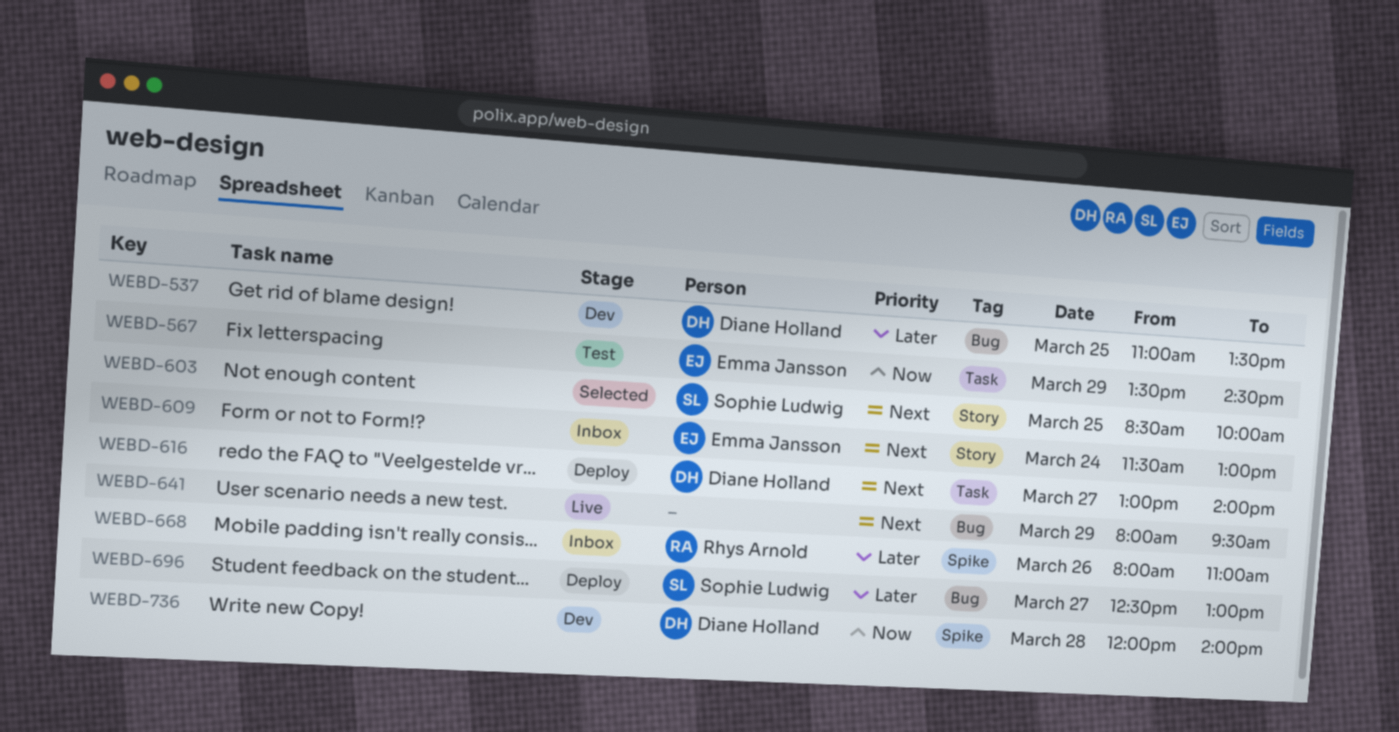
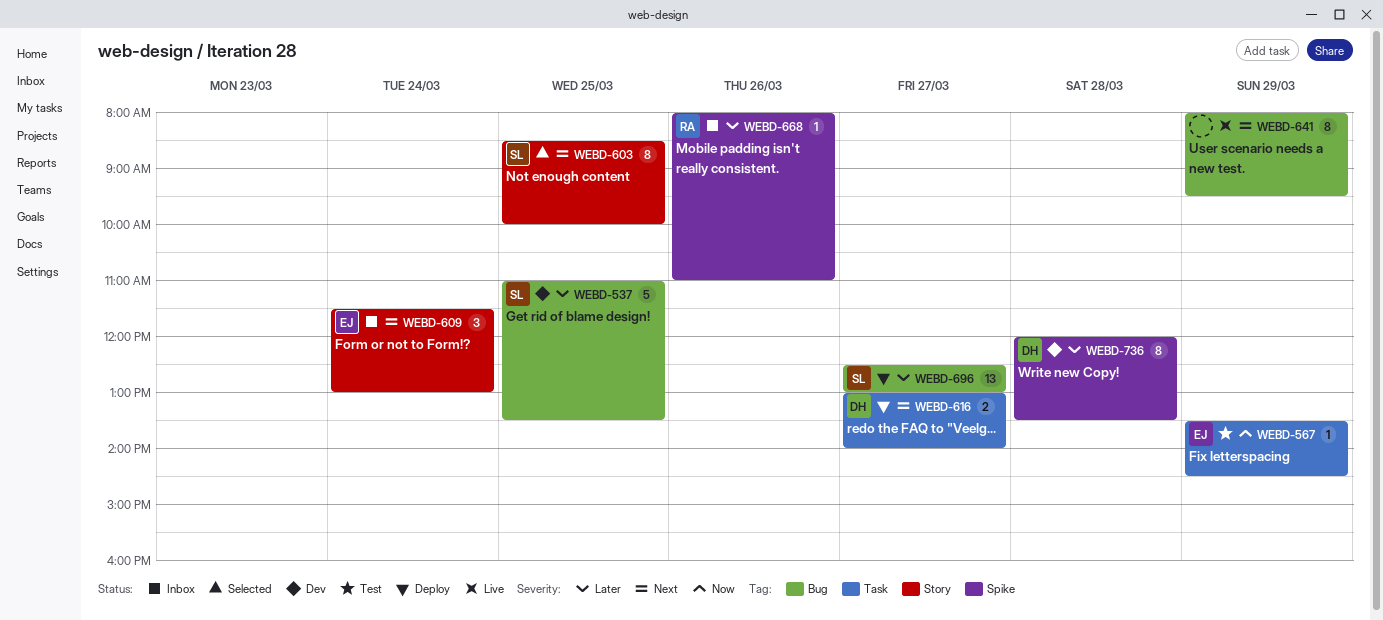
WEBD-537, owner: Diane Holland -> Sophie Ludwig
WEBD-736, priority: Now -> Later
WEBD-736, ends: 14:00 -> 13:30

